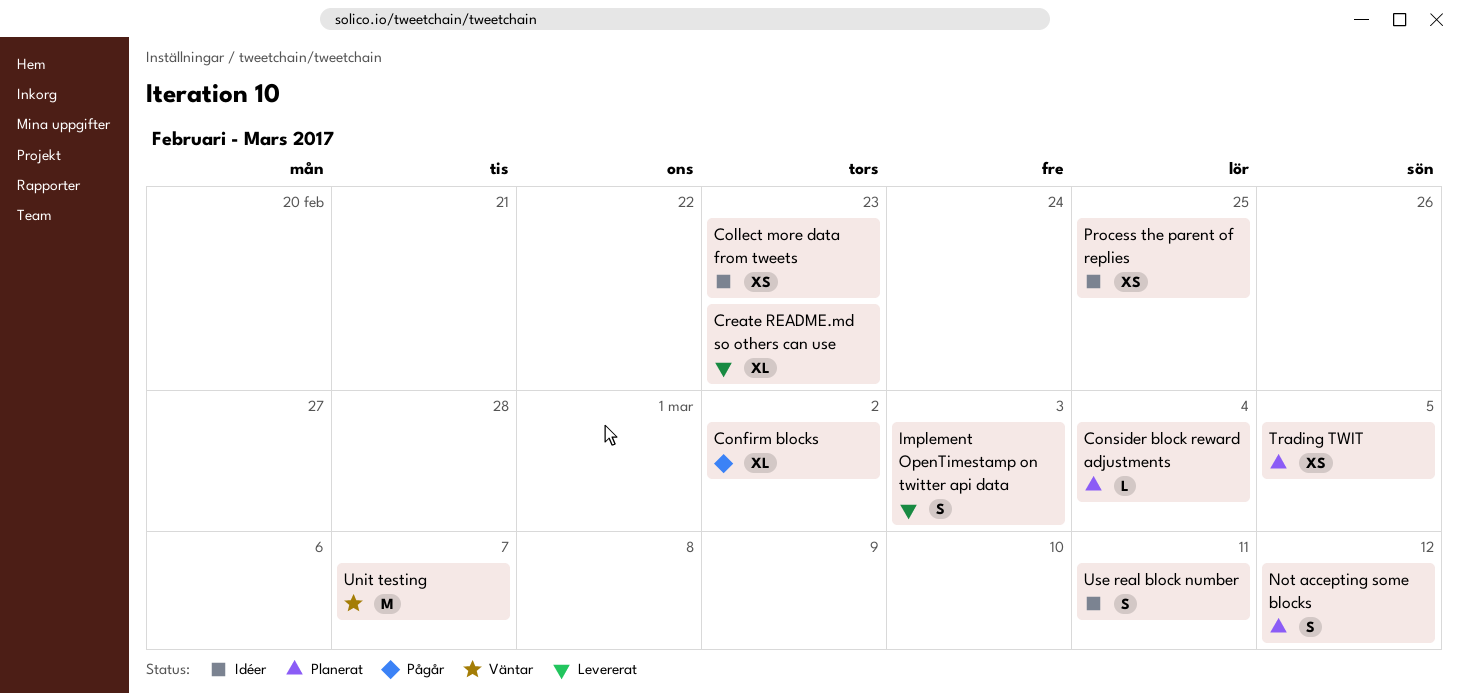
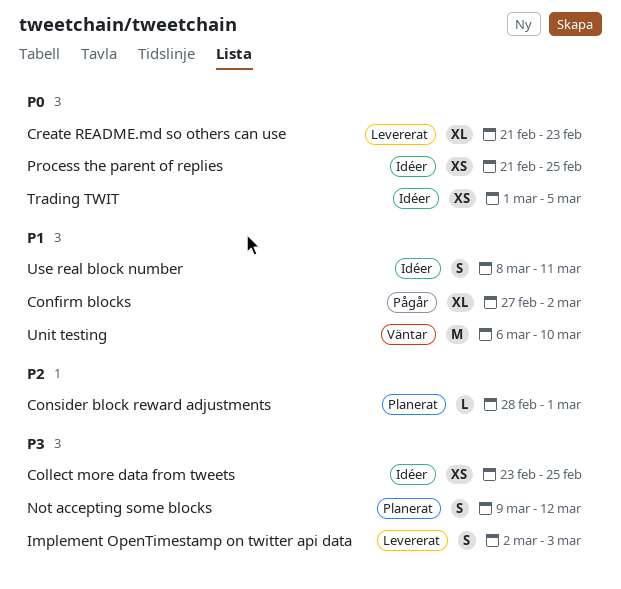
Collect more data from tweets, due: Feb 23 -> Feb 25
Consider block reward adjustments, due: Mar 4 -> Mar 1
Trading TWIT, status: Planerat -> Idéer
Unit testing, due: Mar 7 -> Mar 10

